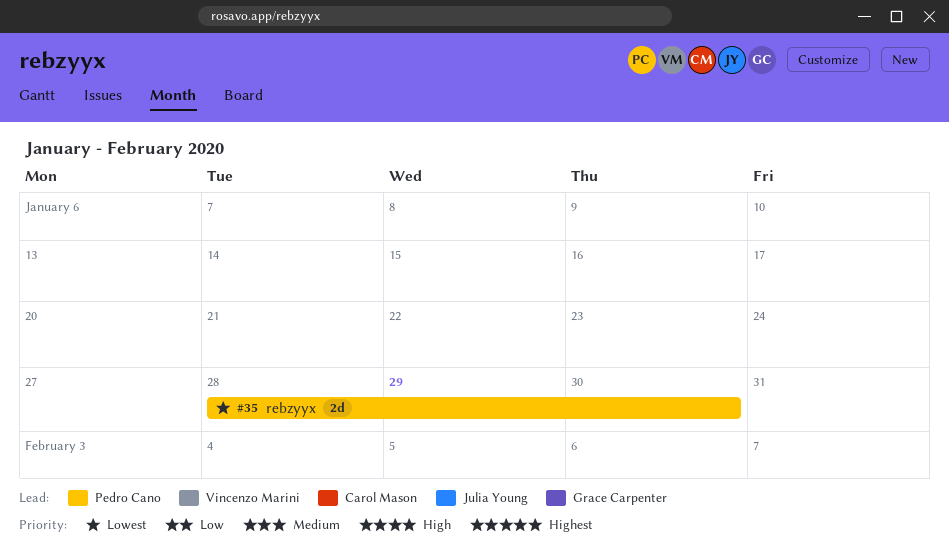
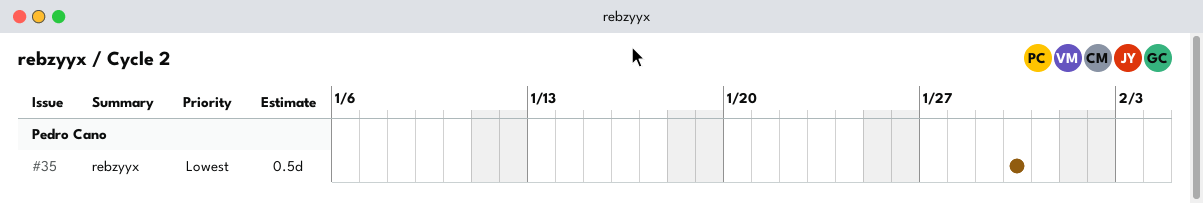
#35, estimate: 2d -> 0.5d
#35, start: Jan 28 -> Jan 30

